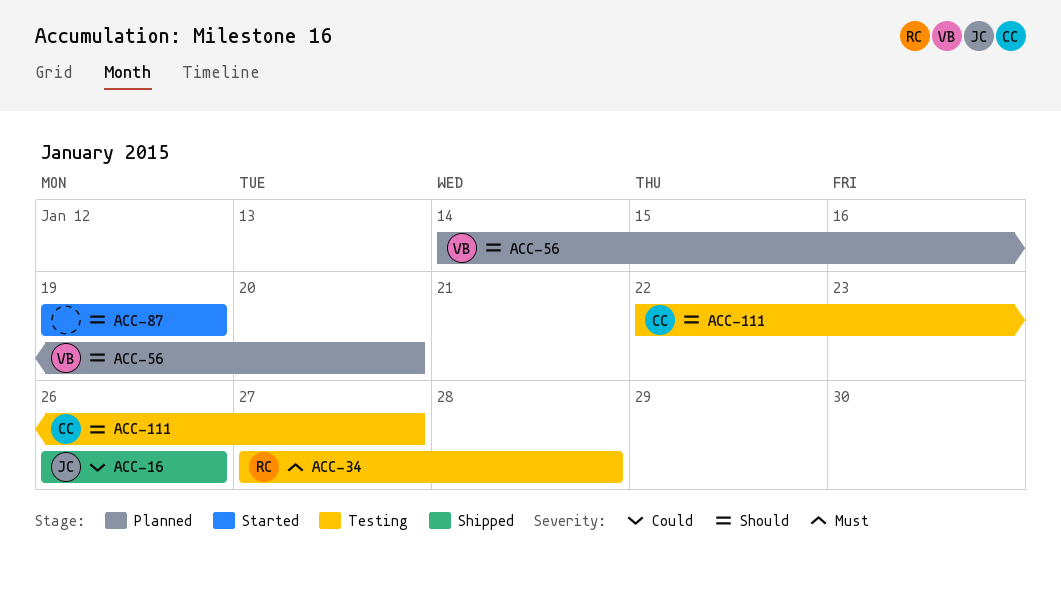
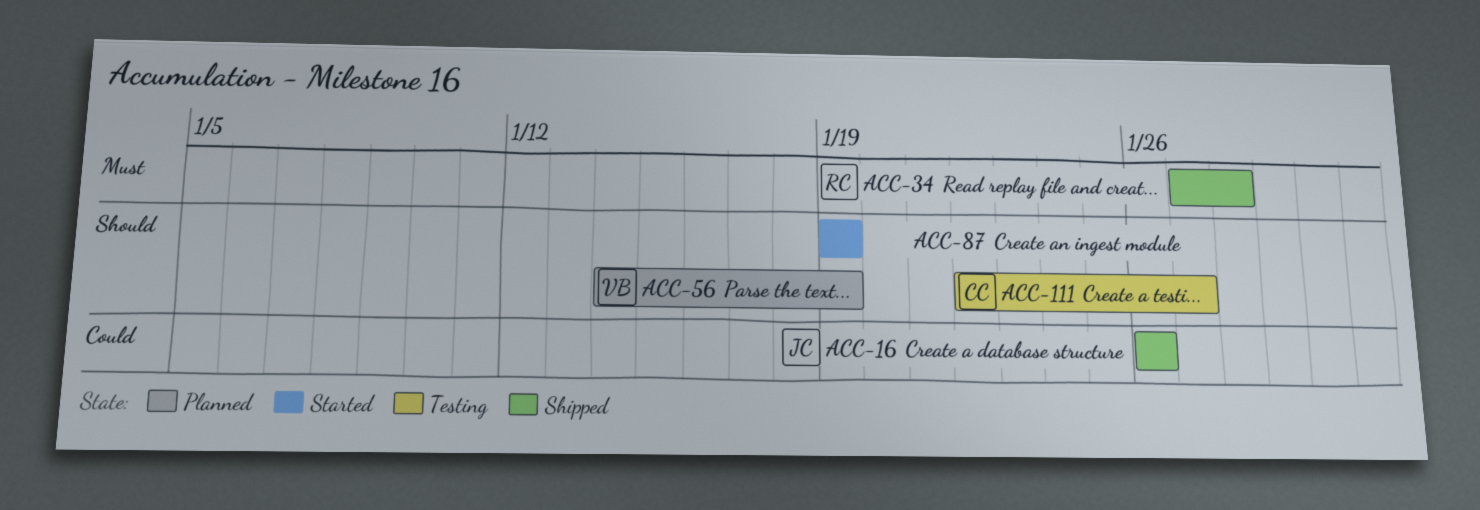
ACC-34, status: Testing -> Shipped
ACC-56, due: Jan 20 -> Jan 19

